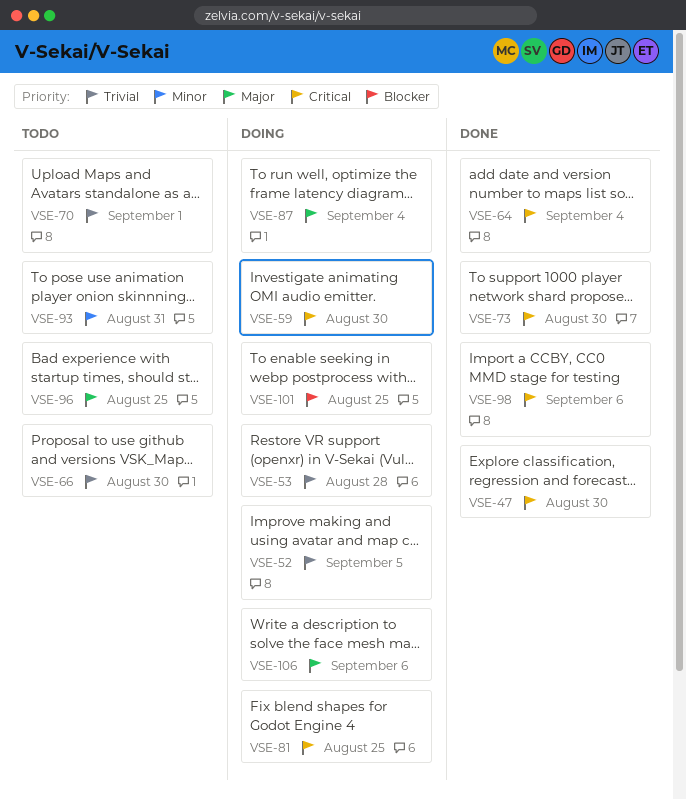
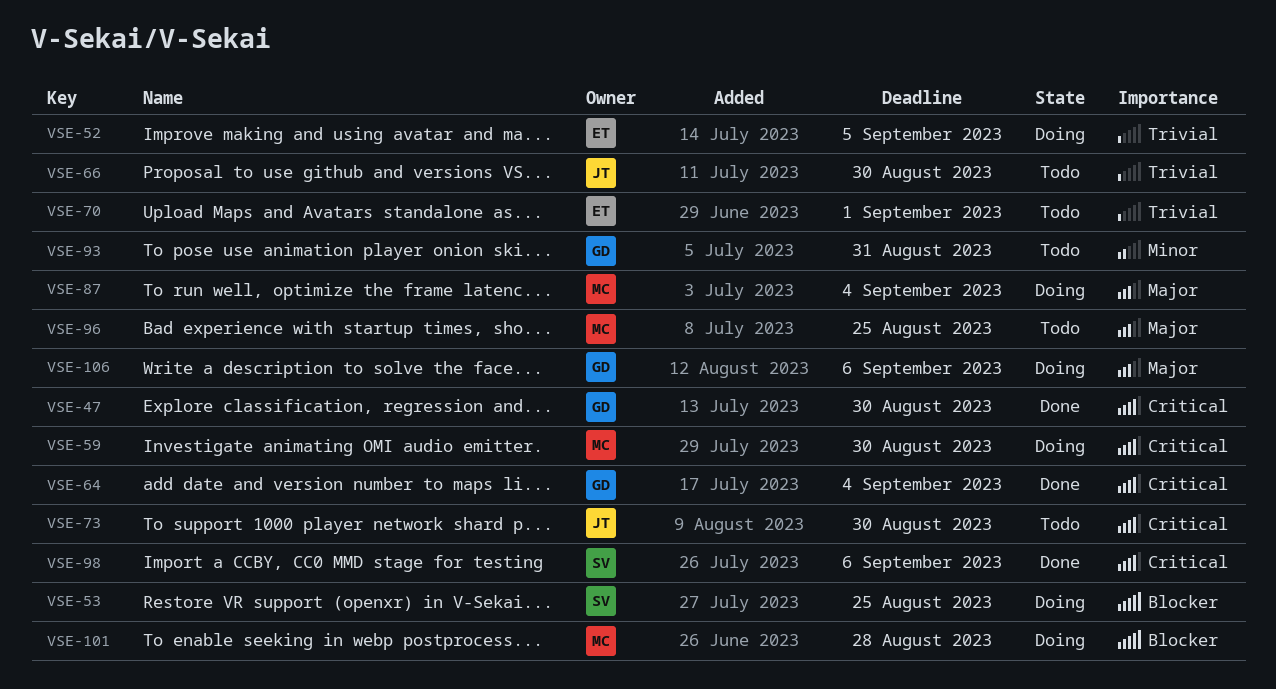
VSE-53, priority: Trivial -> Blocker
VSE-53, due: Aug 28 -> Aug 25
VSE-73, status: Done -> Todo
VSE-81: present -> none
VSE-101, due: Aug 25 -> Aug 28

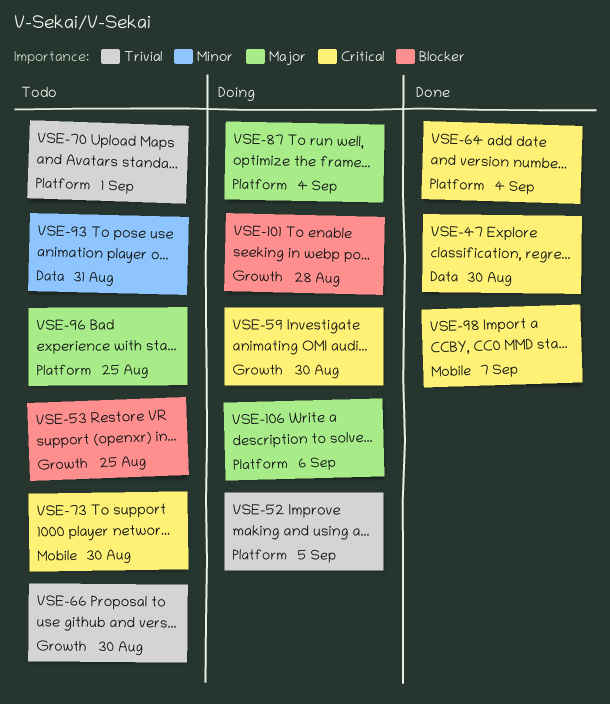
VSE-53, status: Doing -> Todo
VSE-98, due: Sep 6 -> Sep 7

